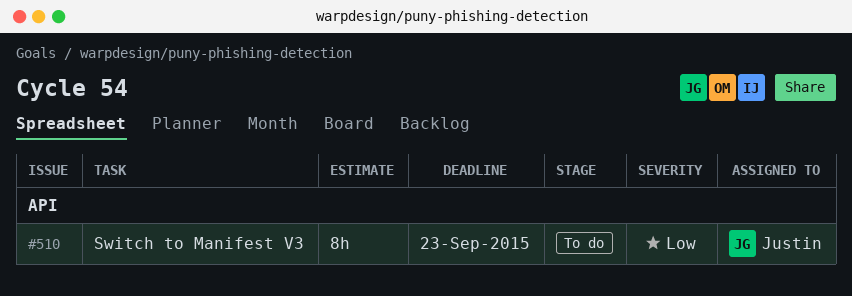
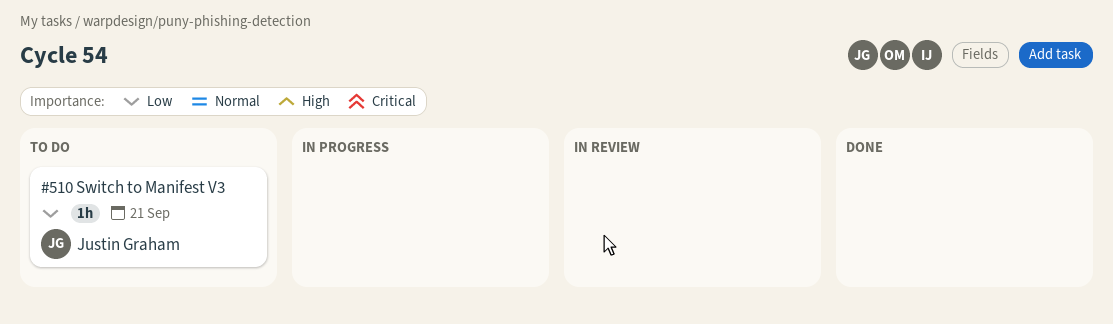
#510, estimate: 8h -> 1h
#510, due: Sep 23 -> Sep 21

